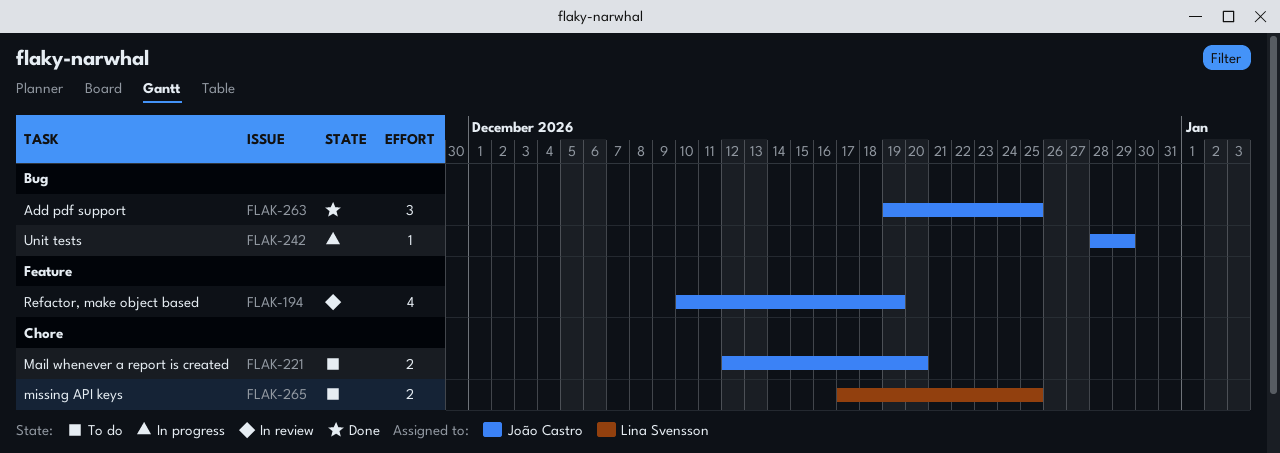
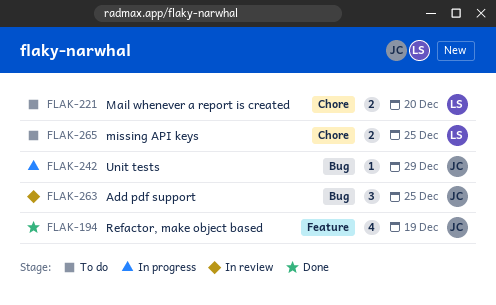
FLAK-194, status: In review -> Done
FLAK-221, owner: João Castro -> Lina Svensson
FLAK-263, status: Done -> In review

